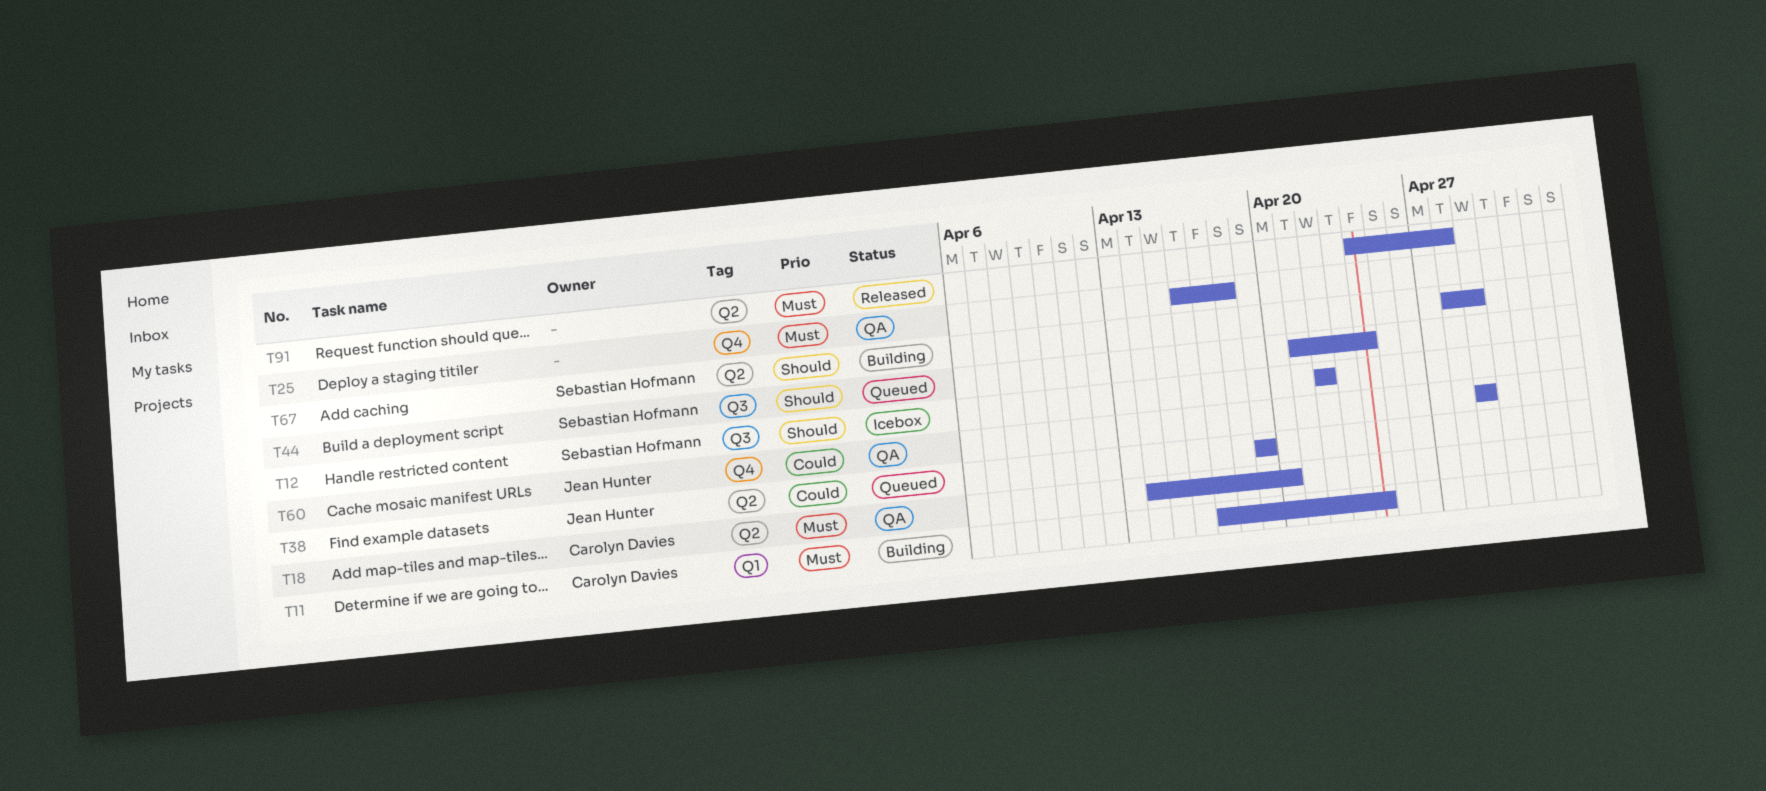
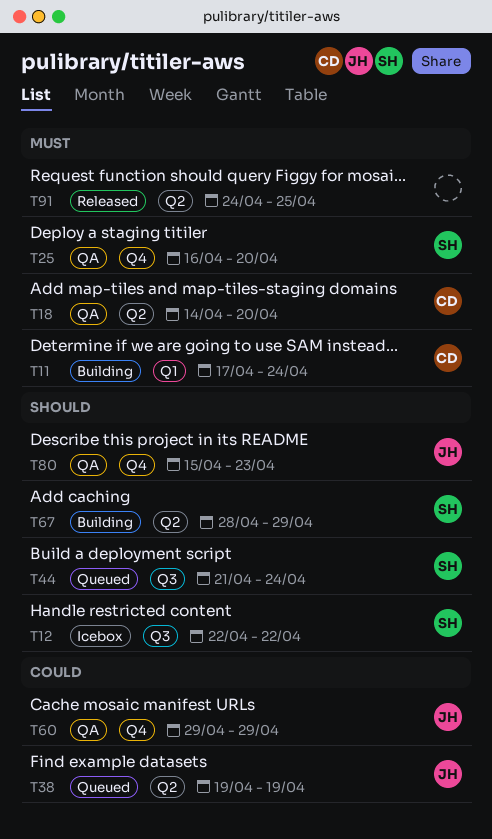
T25, owner: none -> Sebastian Hofmann
T25, due: Apr 18 -> Apr 20
T80: none -> present
T91, due: Apr 28 -> Apr 25

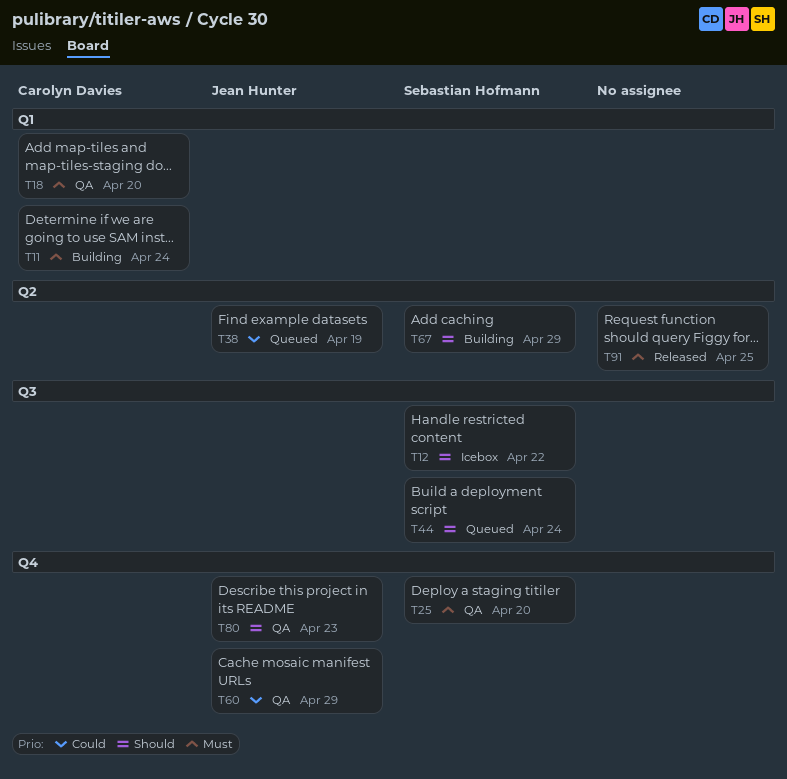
T18, label: Q2 -> Q1

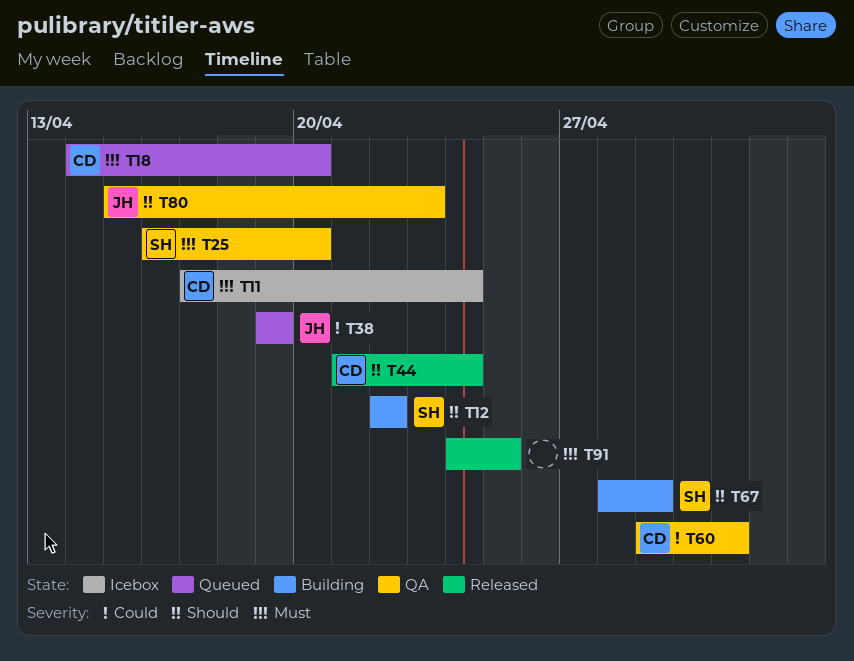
T11, status: Building -> Icebox
T12, status: Icebox -> Building
T18, status: QA -> Queued
T44, status: Queued -> Released
T44, owner: Sebastian Hofmann -> Carolyn Davies
T60, owner: Jean Hunter -> Carolyn Davies
T60, due: Apr 29 -> May 1

